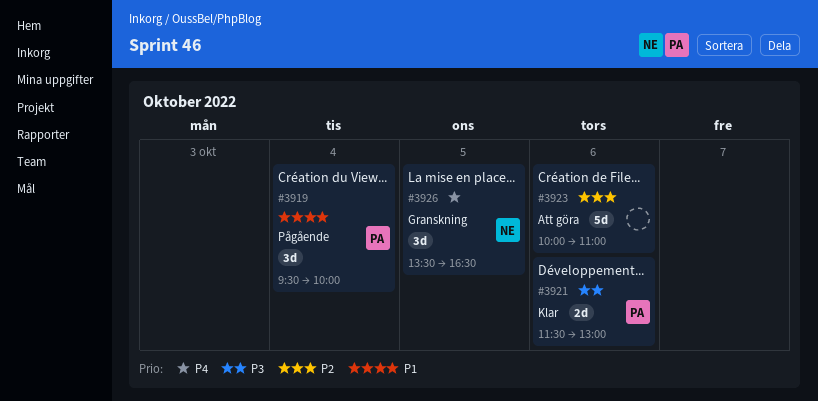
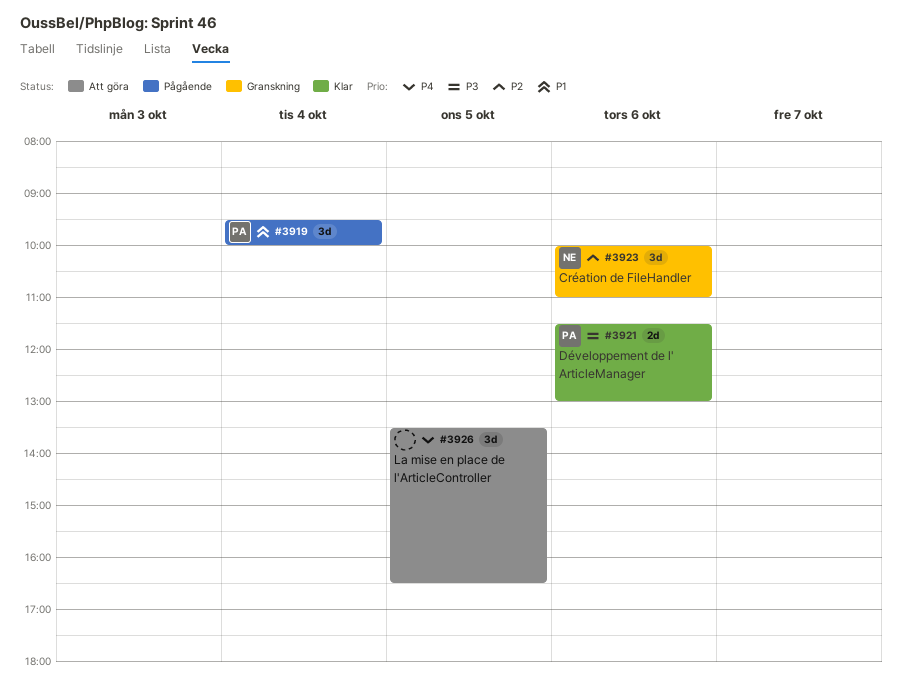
#3923, status: Att göra -> Granskning
#3923, owner: none -> NE
#3923, estimate: 5d -> 3d
#3926, status: Granskning -> Att göra
#3926, owner: NE -> none

